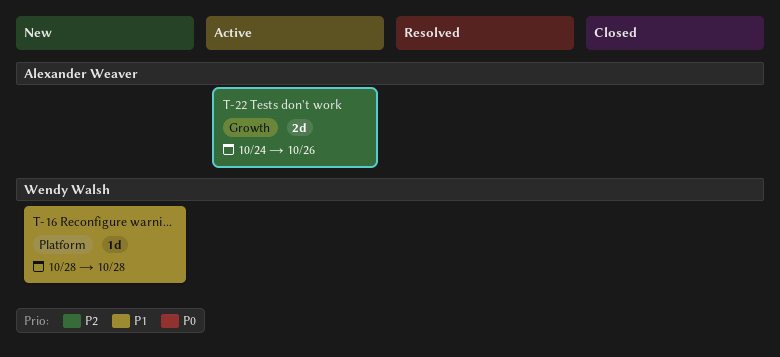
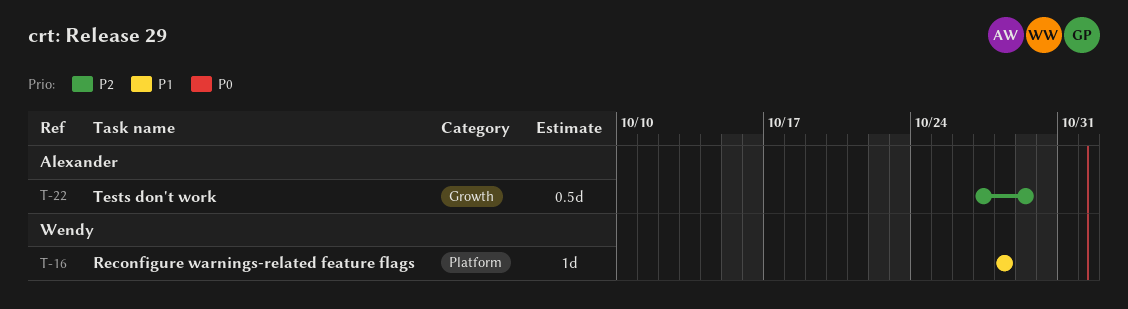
T-22, estimate: 2d -> 0.5d
T-22, start: Oct 24 -> Oct 27
T-22, due: Oct 26 -> Oct 29

